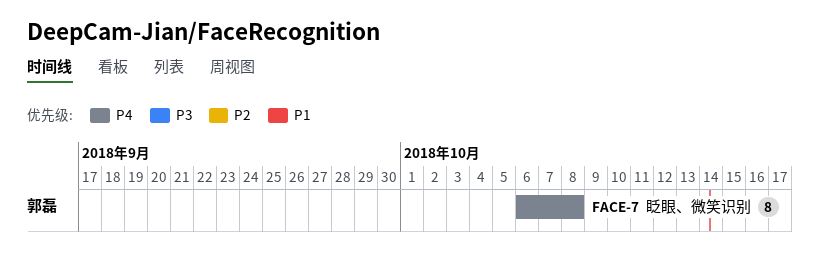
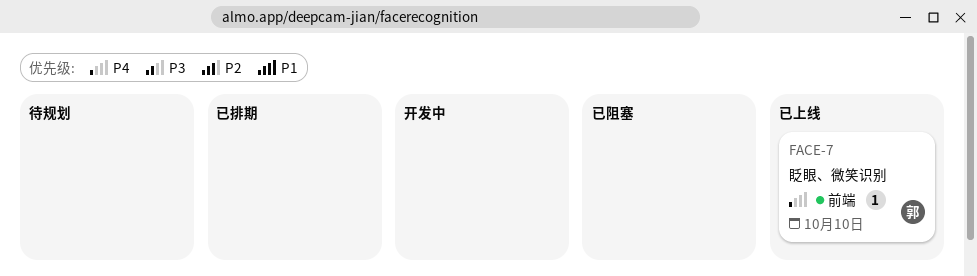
FACE-7, estimate: 8 -> 1
FACE-7, due: Oct 8 -> Oct 10

